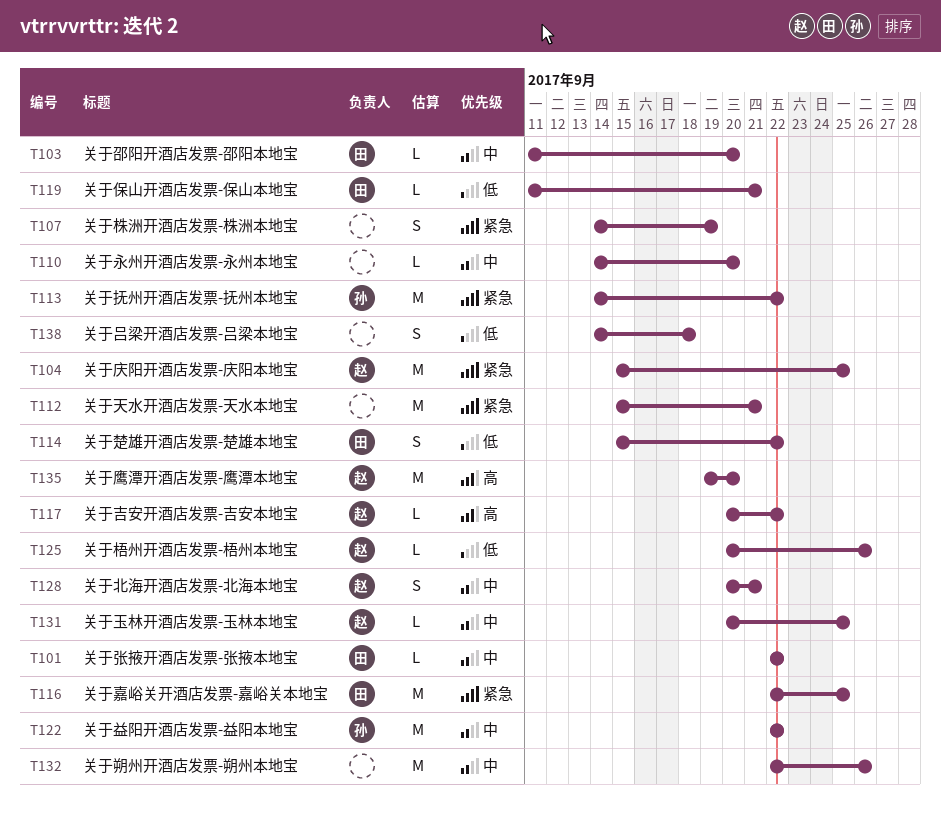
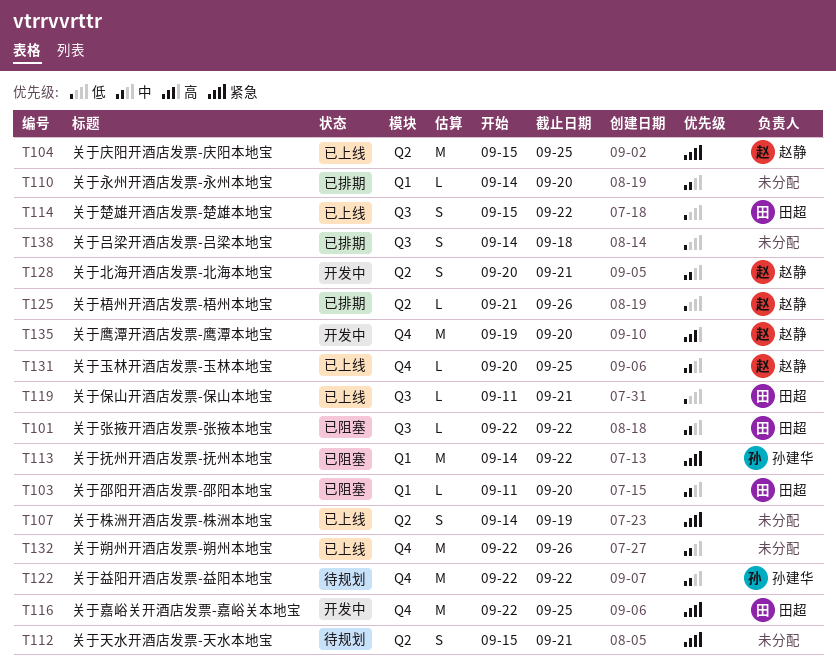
T112, estimate: M -> S
T117: present -> none
T125, start: Sep 20 -> Sep 21

